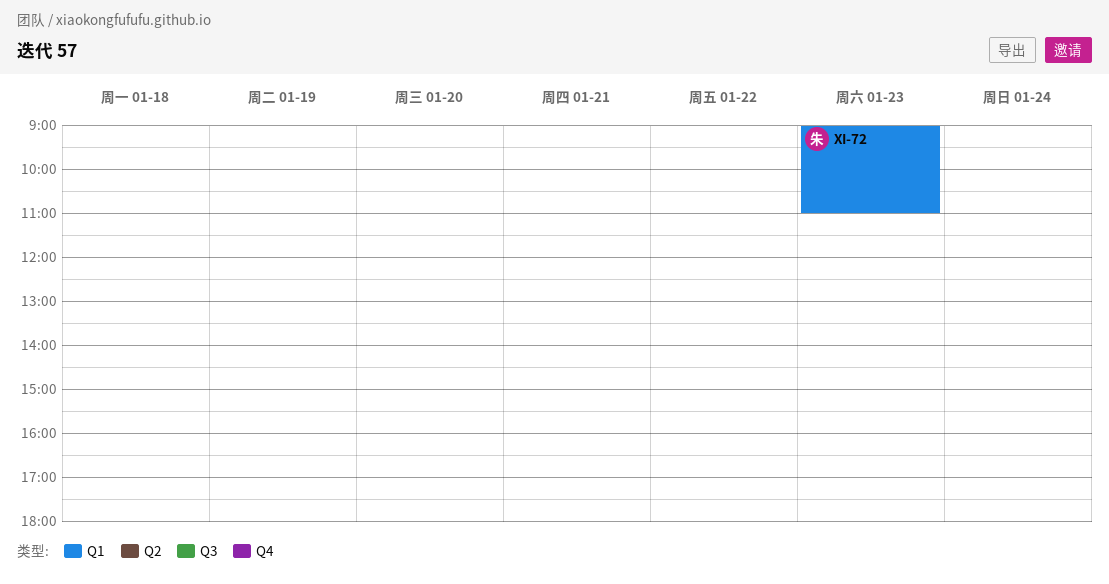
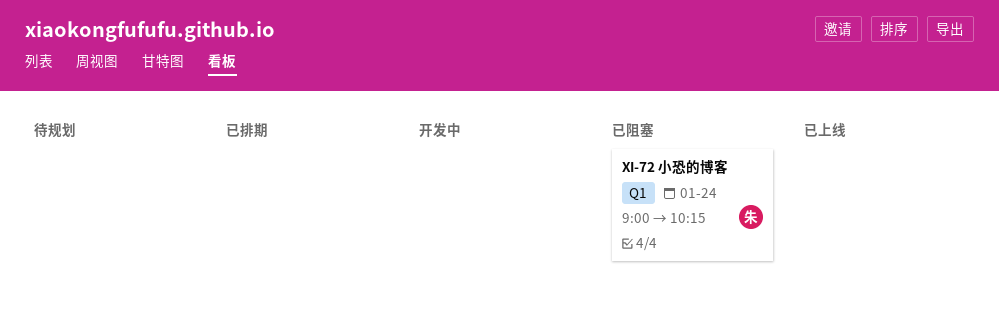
XI-72, day: Jan 23 -> Jan 24
XI-72, ends: 11:00 -> 10:15

